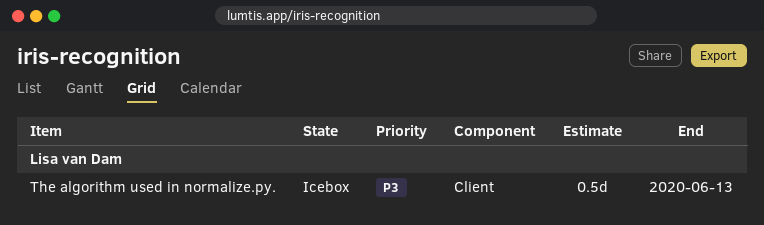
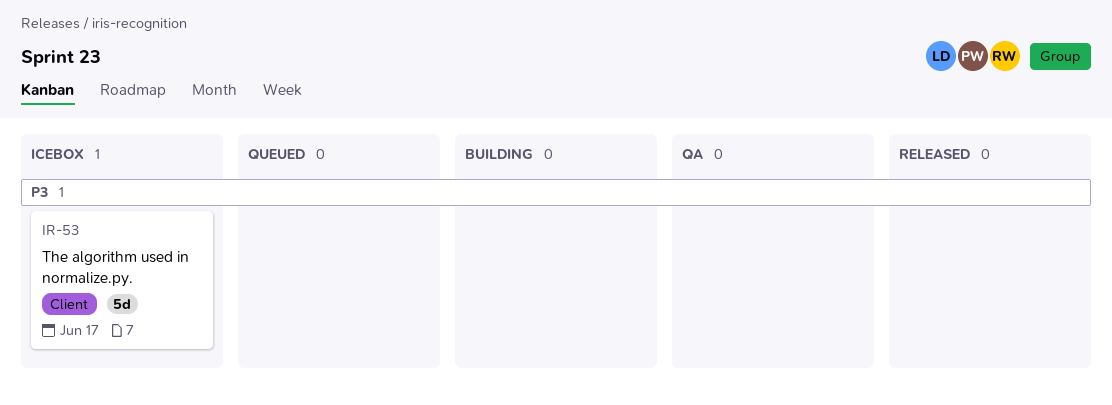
The algorithm used in normalize.py., estimate: 0.5d -> 5d
The algorithm used in normalize.py., due: Jun 13 -> Jun 17

